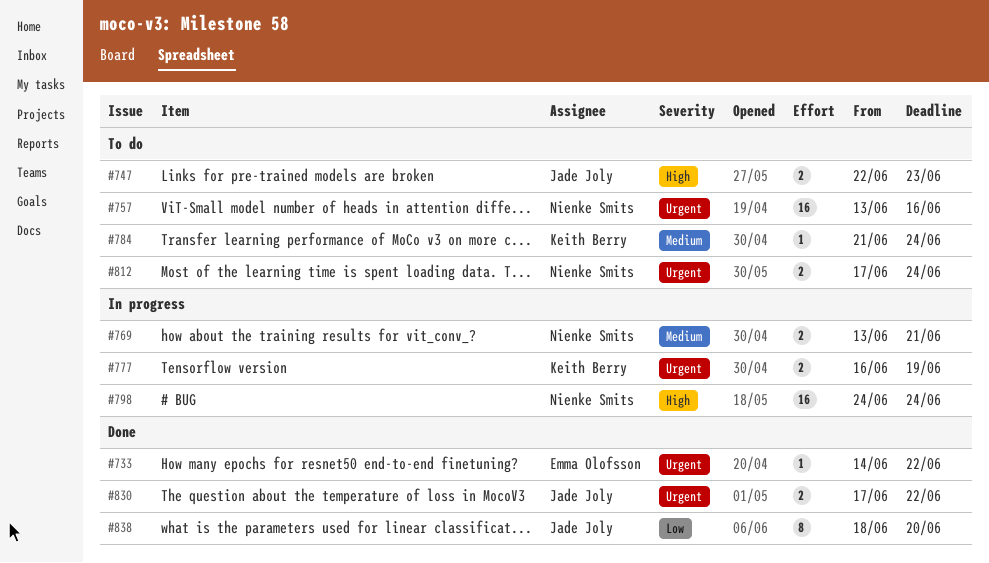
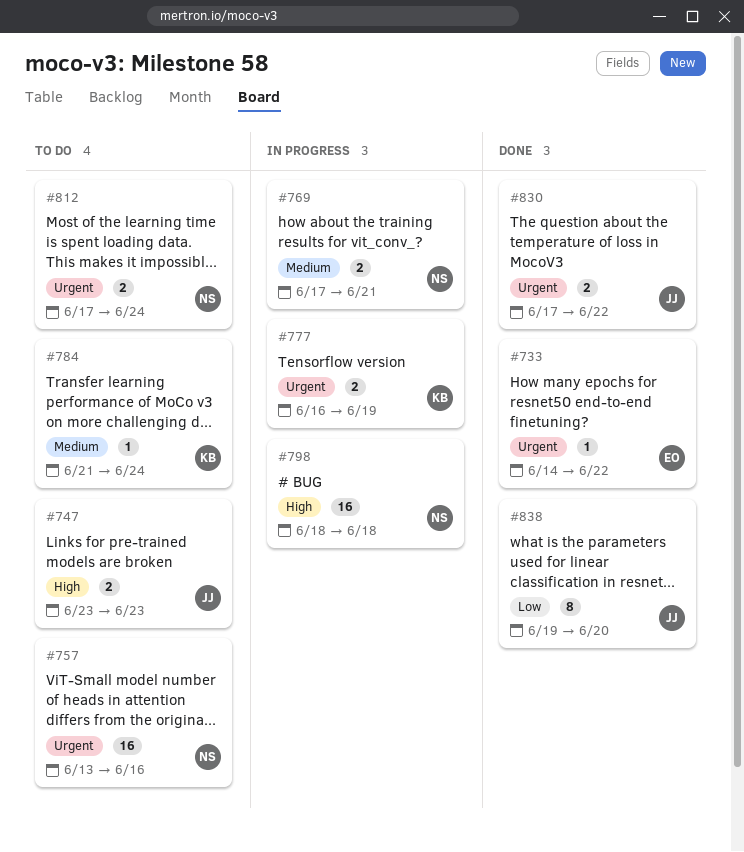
#747, start: Jun 22 -> Jun 23
#769, start: Jun 13 -> Jun 17
#798, start: Jun 24 -> Jun 18
#798, due: Jun 24 -> Jun 18
#838, start: Jun 18 -> Jun 19

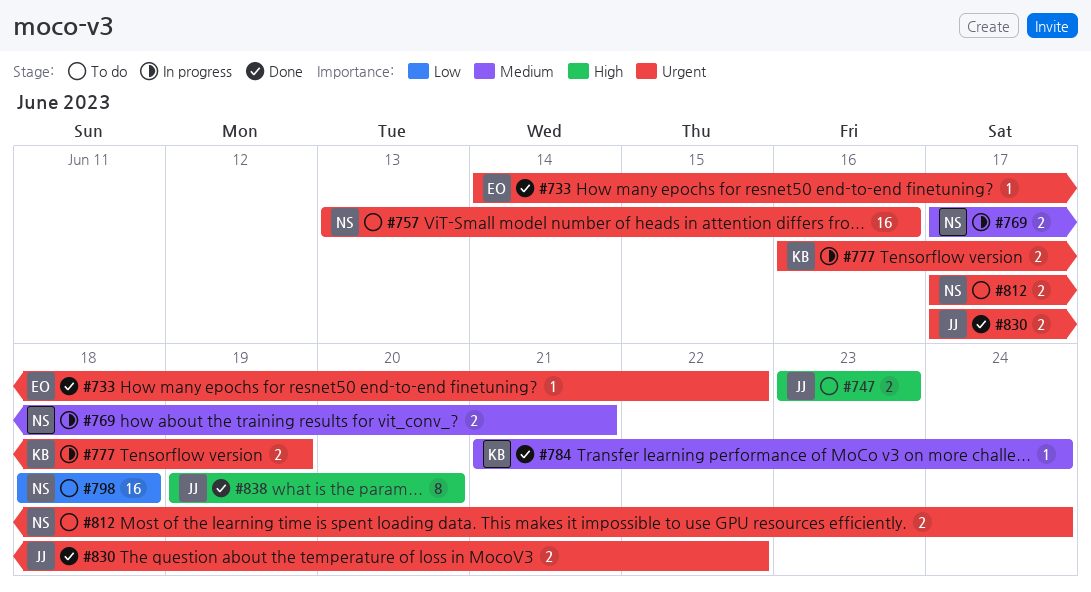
#784, status: To do -> Done
#798, status: In progress -> To do
#798, priority: High -> Low
#838, priority: Low -> High

